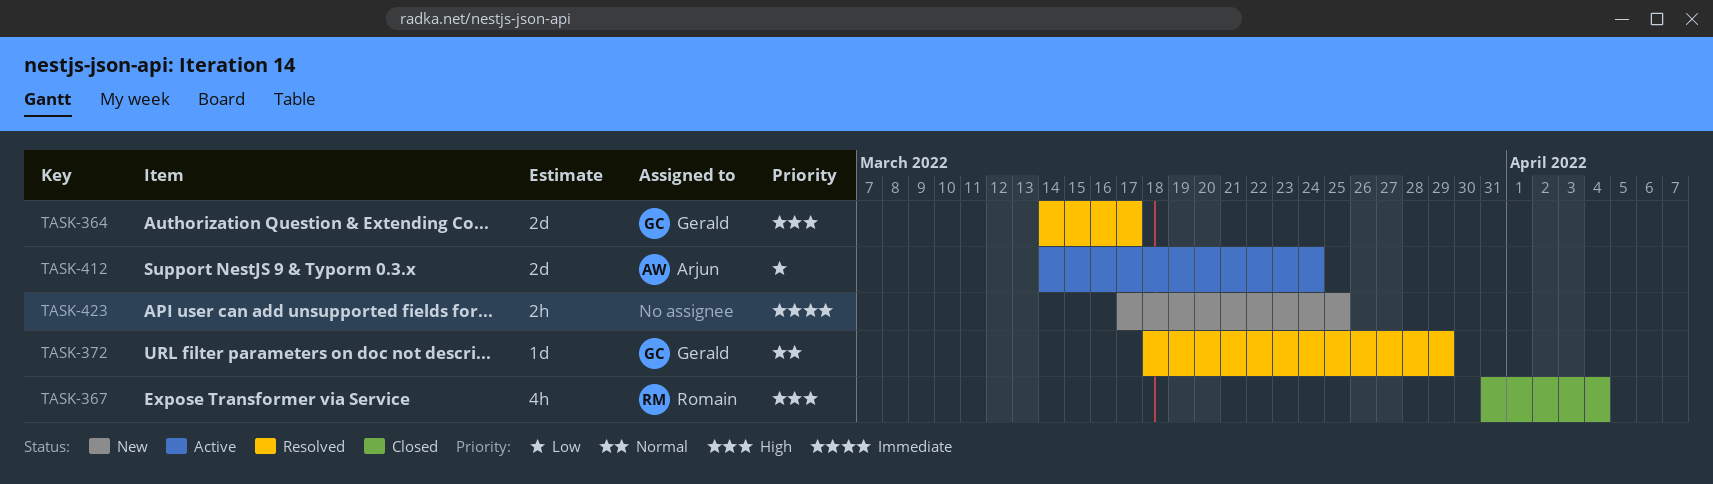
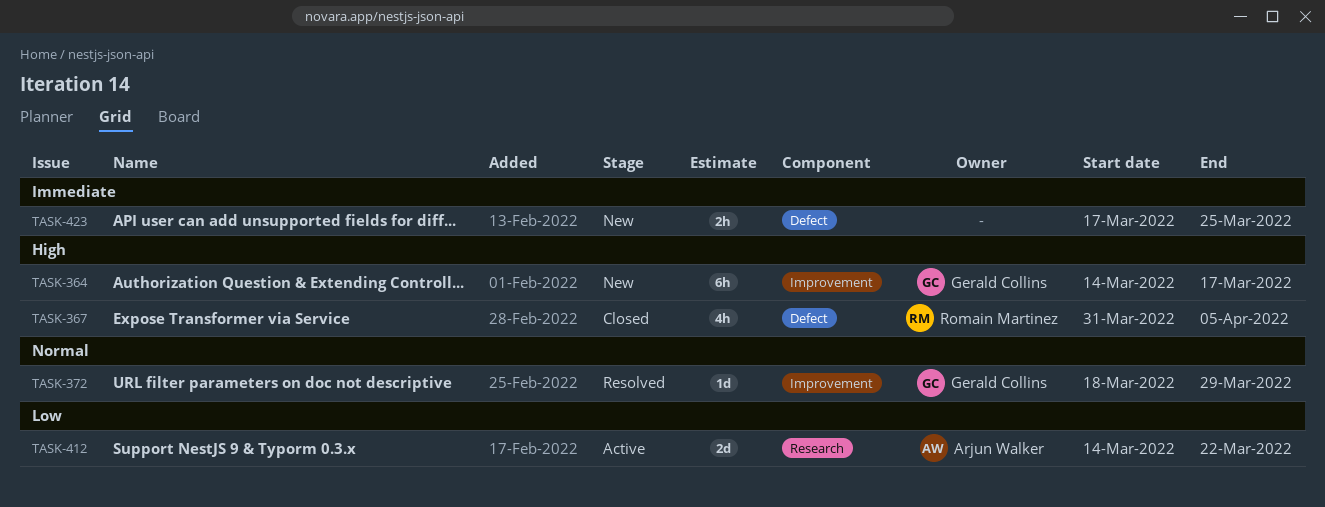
TASK-364, status: Resolved -> New
TASK-364, estimate: 2d -> 6h
TASK-367, due: Apr 4 -> Apr 5
TASK-412, due: Mar 24 -> Mar 22

